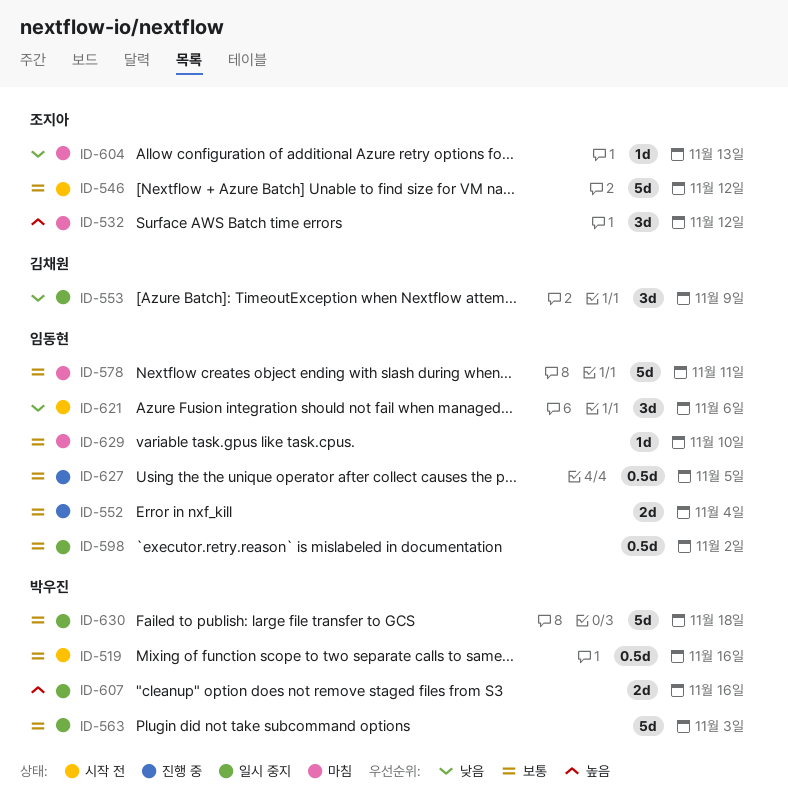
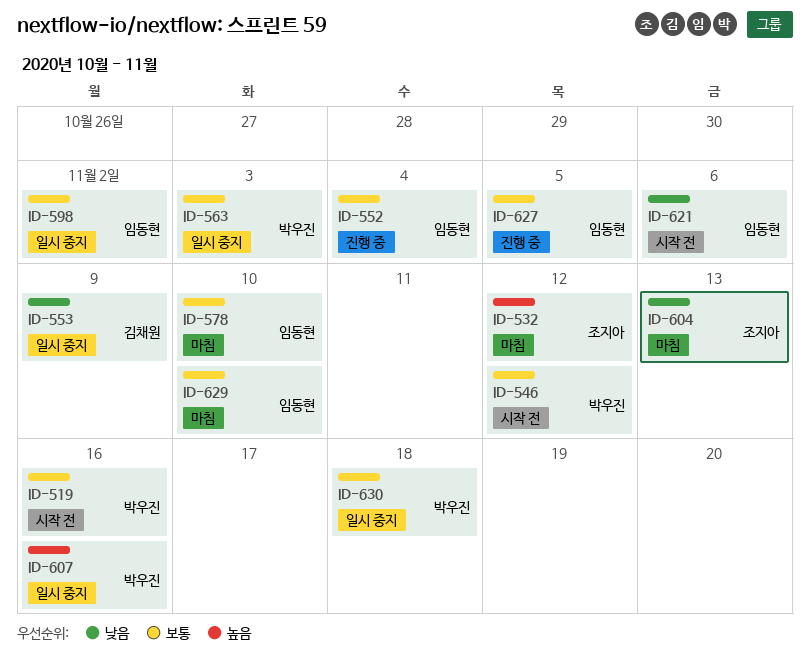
ID-546, owner: 조지아 -> 박우진
ID-578, due: Nov 11 -> Nov 10

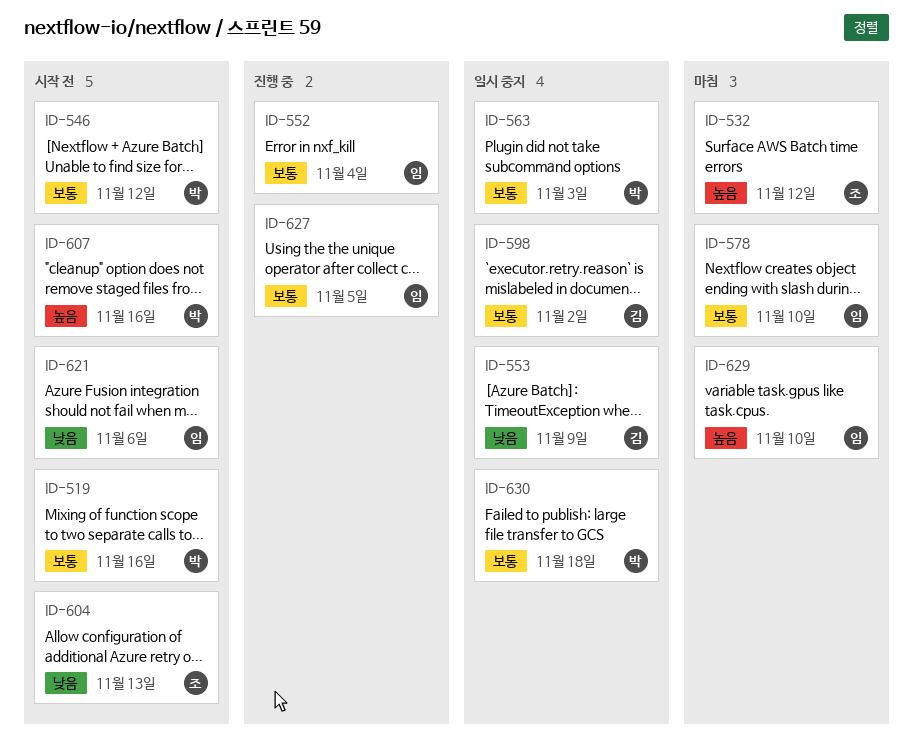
ID-598, owner: 임동현 -> 김채원
ID-604, status: 마침 -> 시작 전
ID-607, status: 일시 중지 -> 시작 전
ID-629, priority: 보통 -> 높음

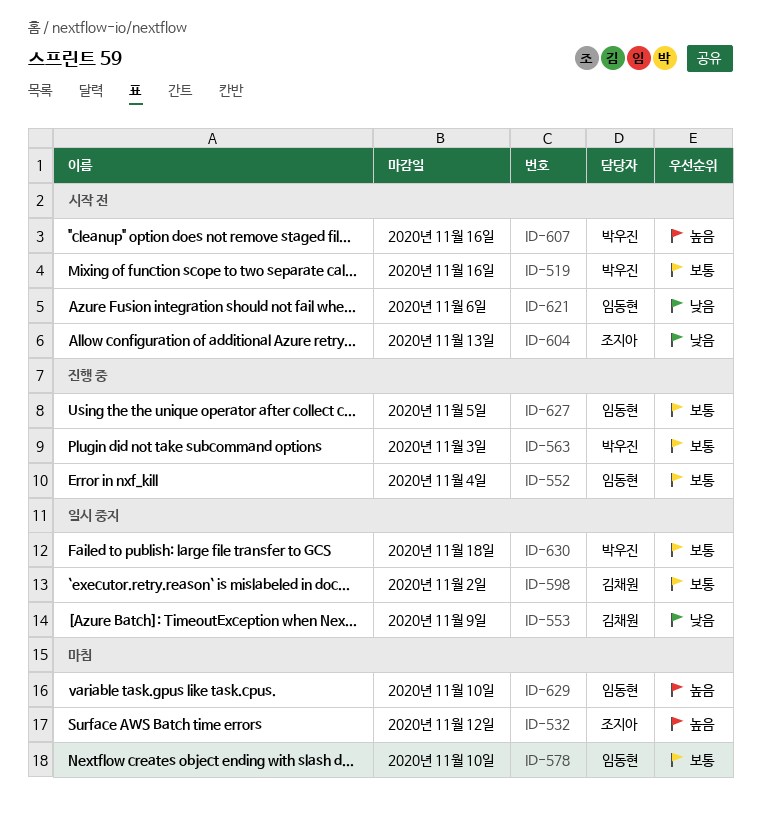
ID-546: present -> none
ID-563, status: 일시 중지 -> 진행 중

